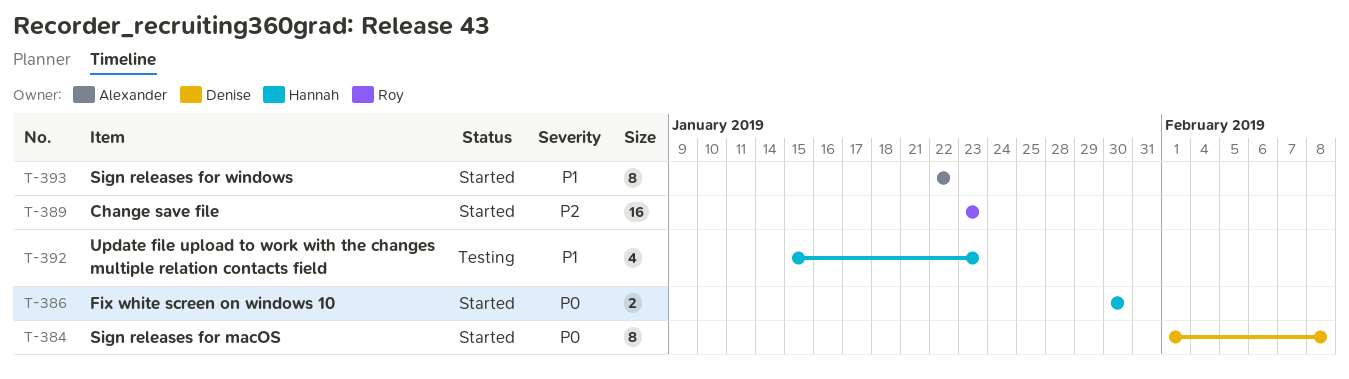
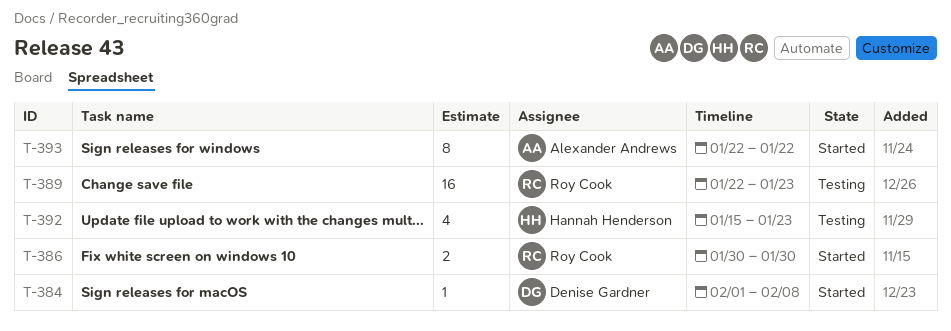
T-384, estimate: 8 -> 1
T-386, owner: Hannah Henderson -> Roy Cook
T-389, status: Started -> Testing
T-389, start: Jan 23 -> Jan 22

